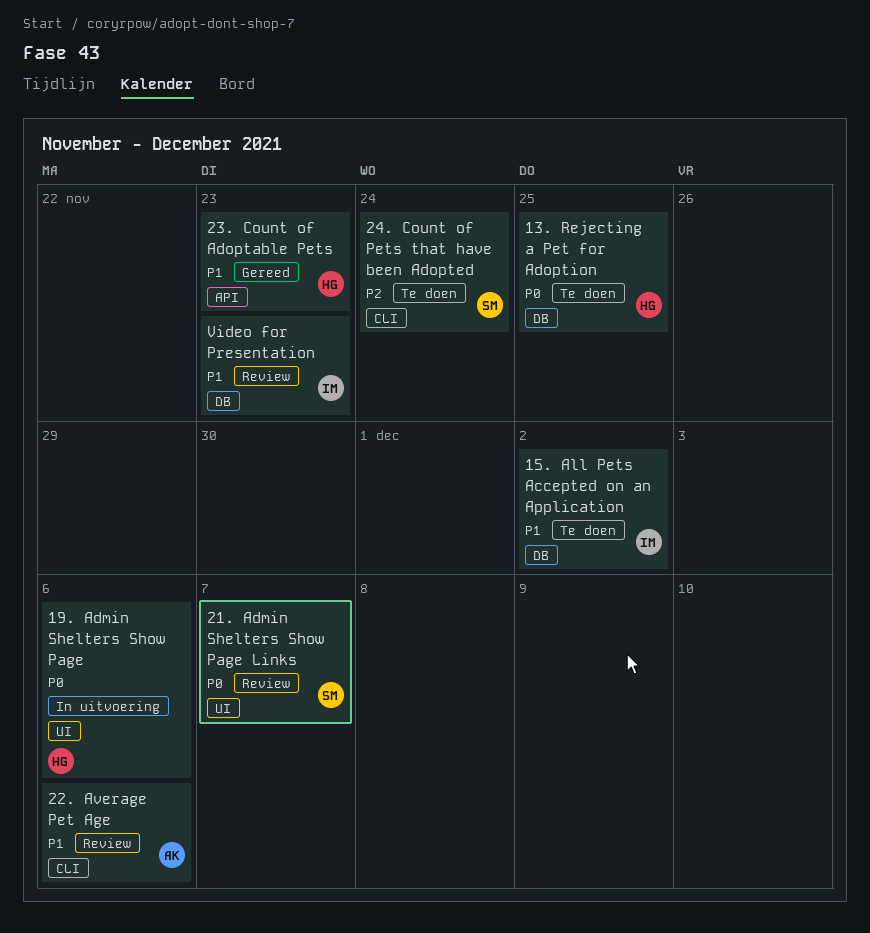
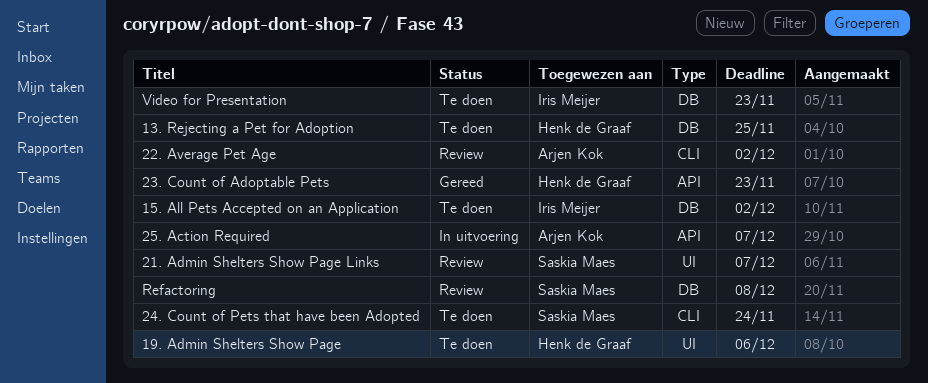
19. Admin Shelters Show Page, status: In uitvoering -> Te doen
22. Average Pet Age, due: Dec 6 -> Dec 2
25. Action Required: none -> present
Refactoring: none -> present
Video for Presentation, status: Review -> Te doen

